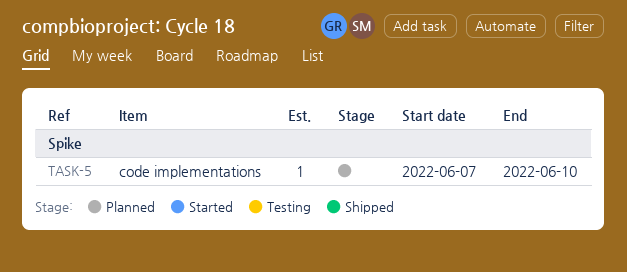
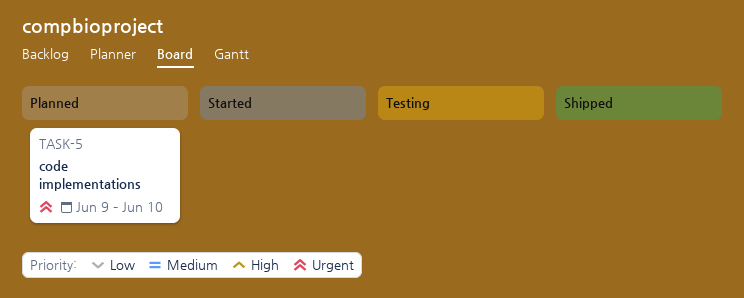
TASK-5, start: Jun 7 -> Jun 9

